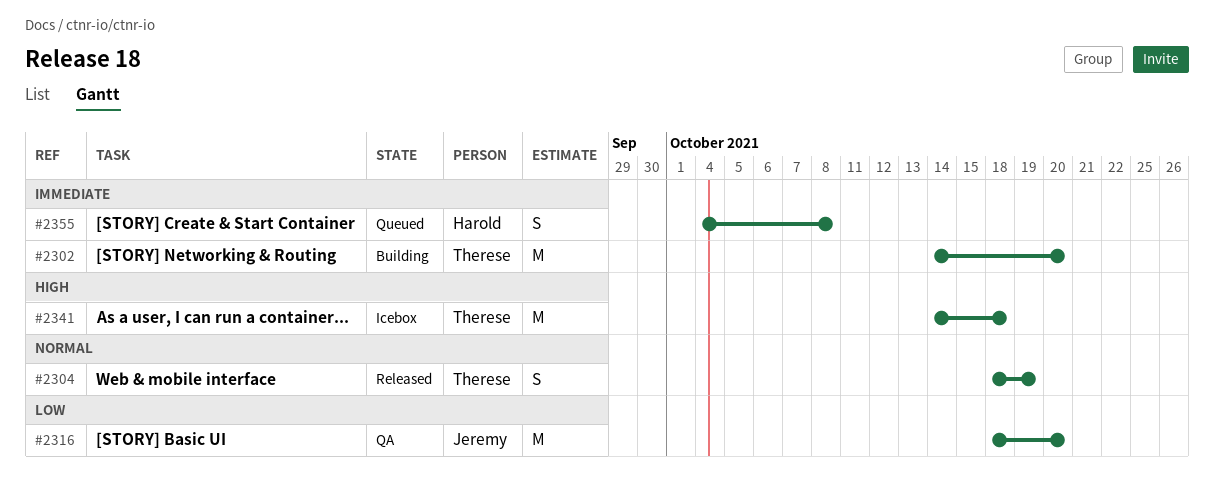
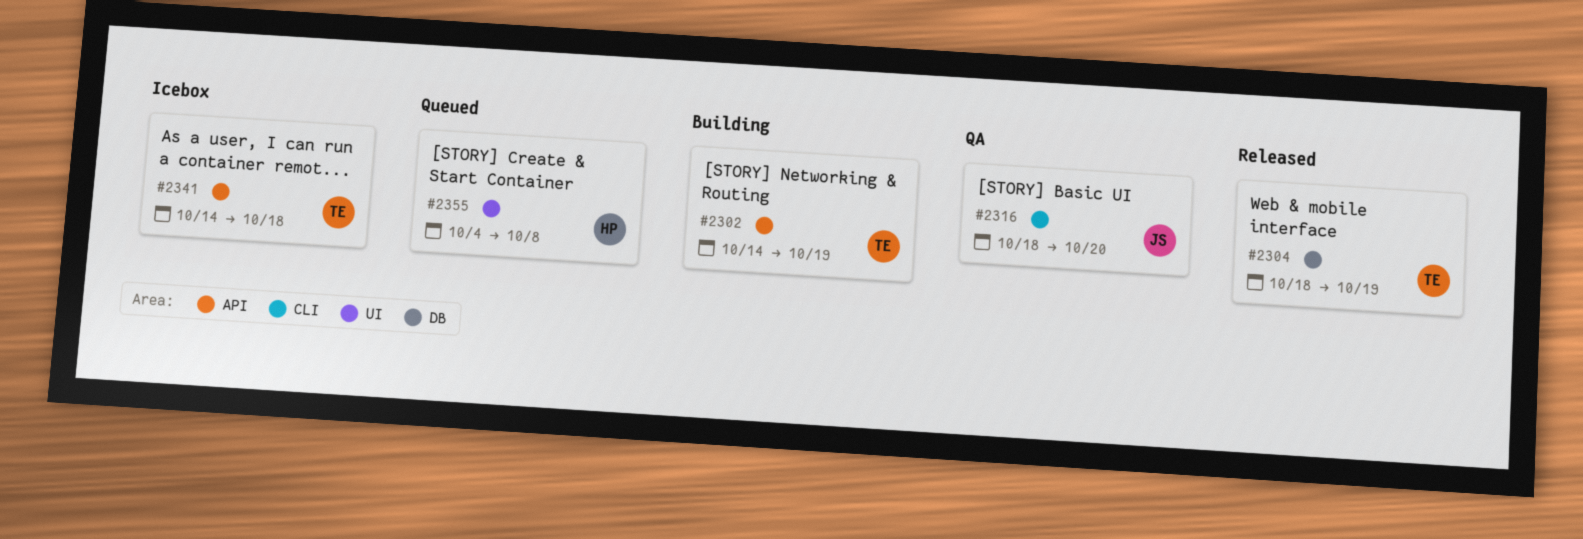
#2302, due: Oct 20 -> Oct 19

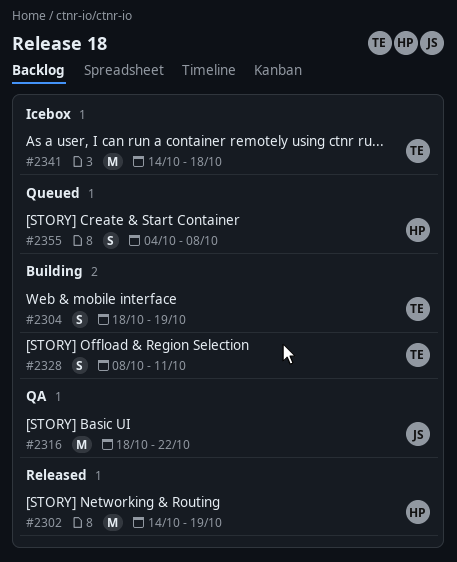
#2302, status: Building -> Released
#2302, owner: TE -> HP
#2304, status: Released -> Building
#2316, due: Oct 20 -> Oct 22
#2328: none -> present

